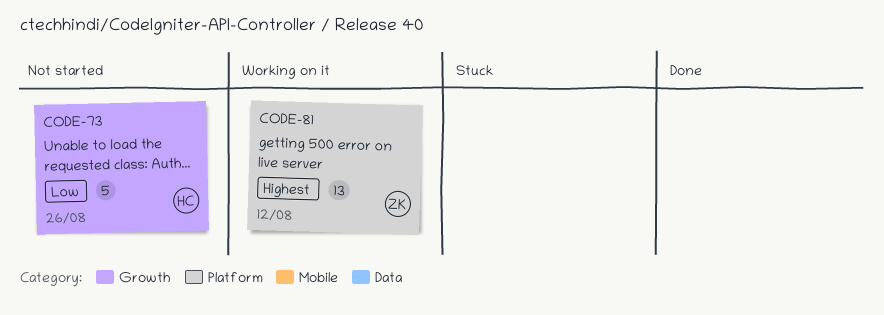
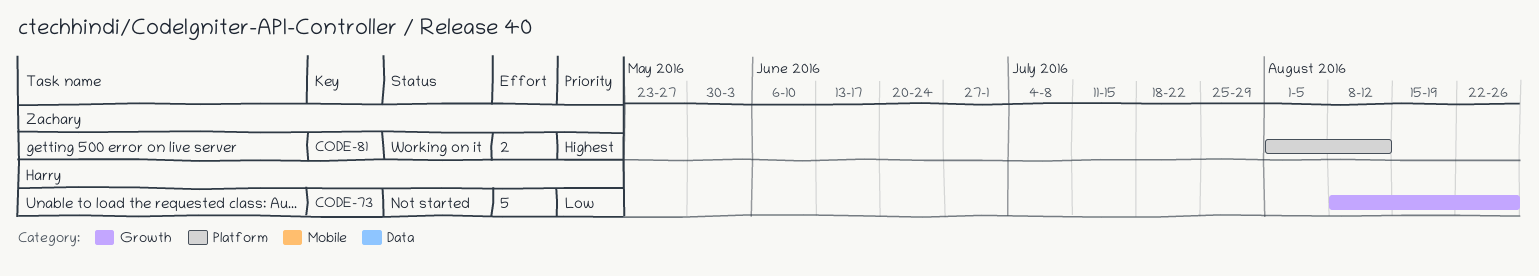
CODE-81, estimate: 13 -> 2

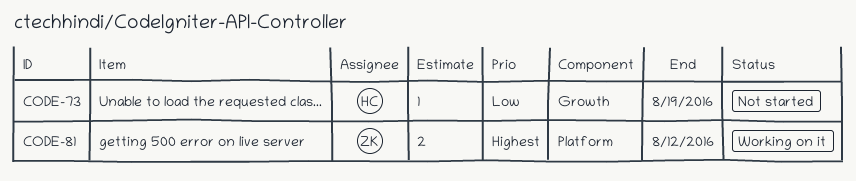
CODE-73, estimate: 5 -> 1
CODE-73, due: Aug 26 -> Aug 19

